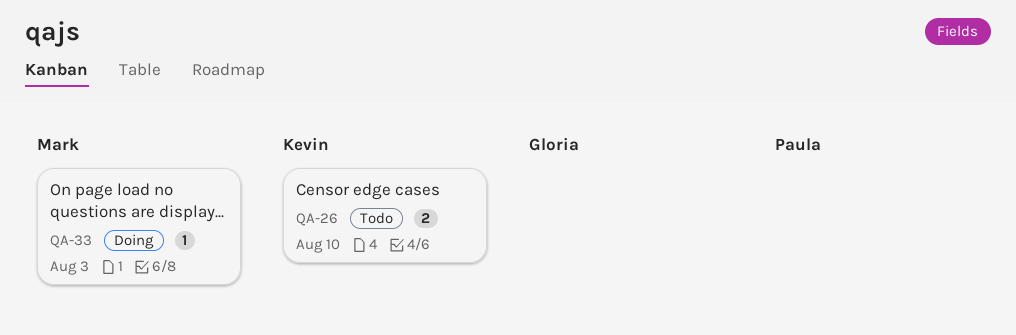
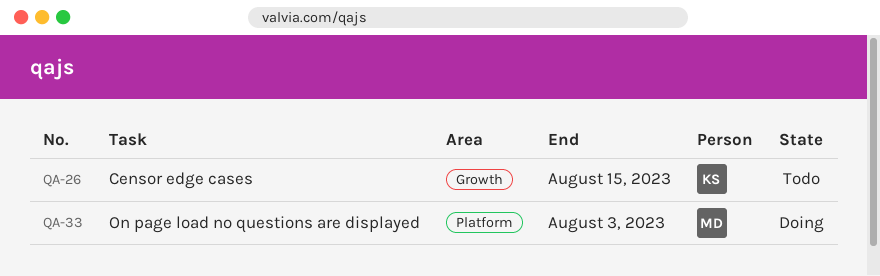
QA-26, due: Aug 10 -> Aug 15

